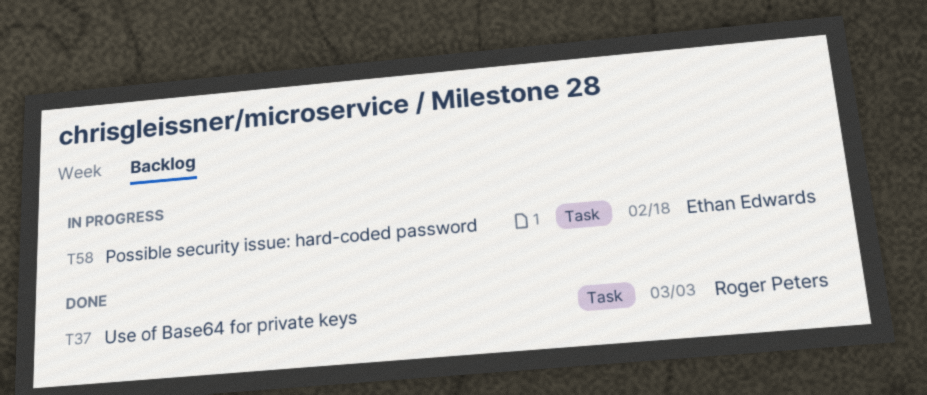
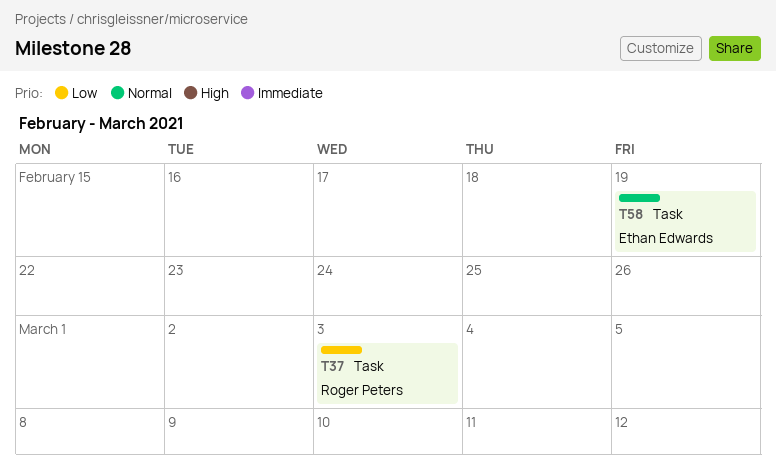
T58, due: Feb 18 -> Feb 19

